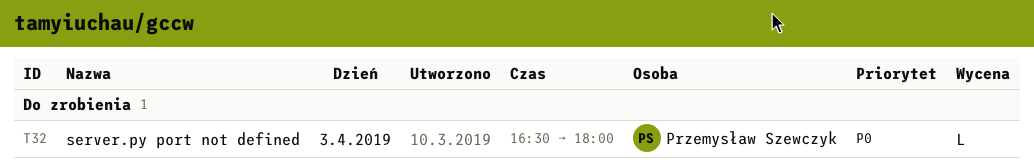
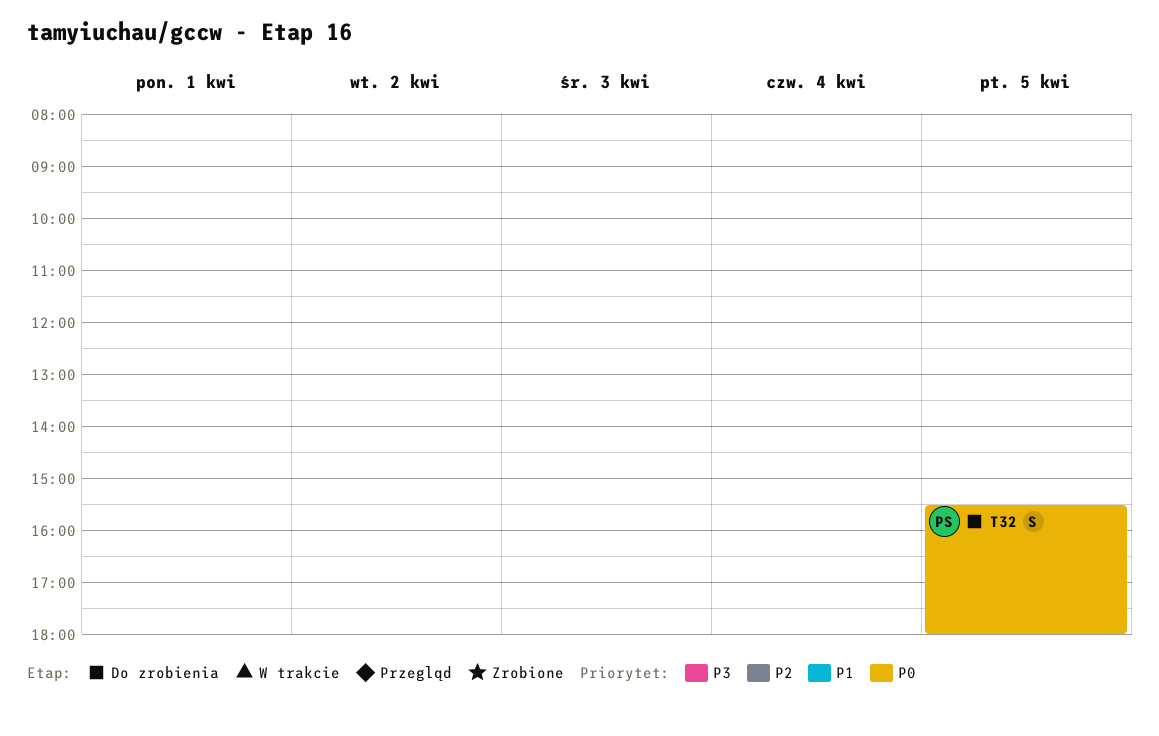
T32, estimate: L -> S
T32, day: Apr 3 -> Apr 5
T32, begins: 16:30 -> 15:30

